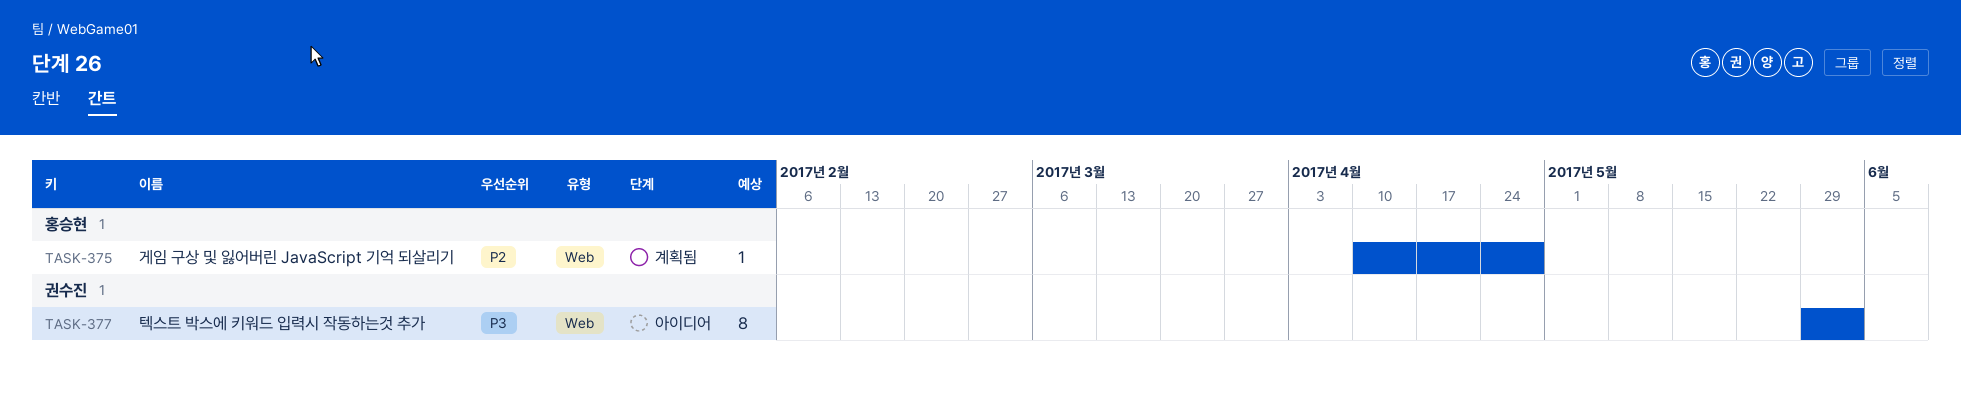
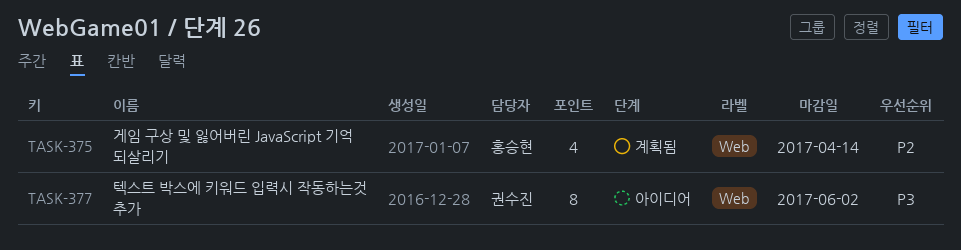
TASK-375, estimate: 1 -> 4
TASK-375, due: Apr 28 -> Apr 14

